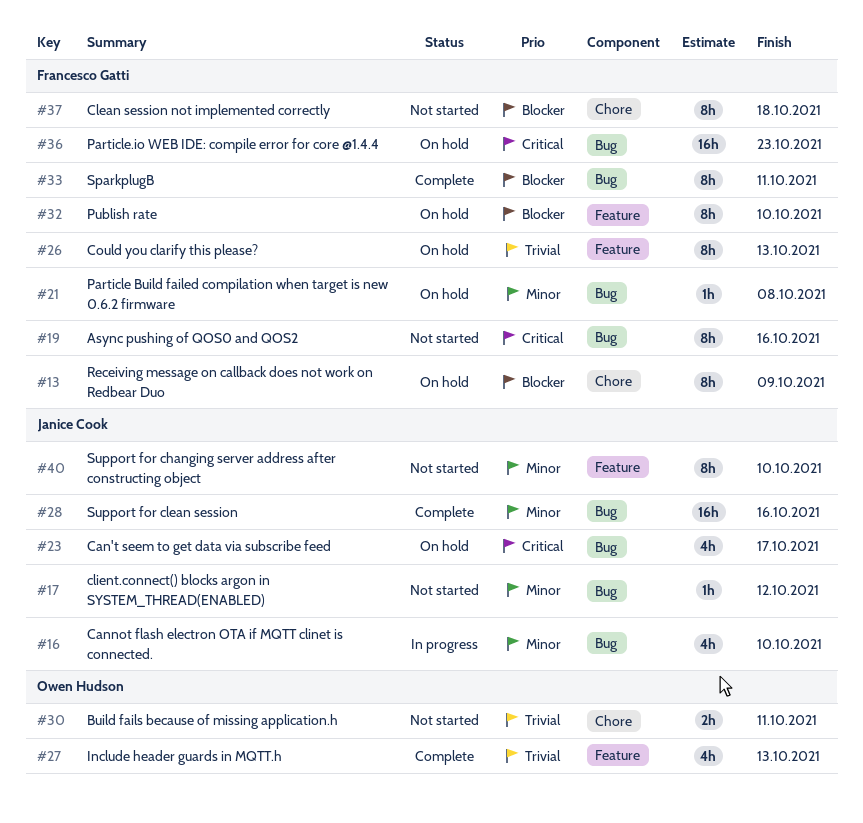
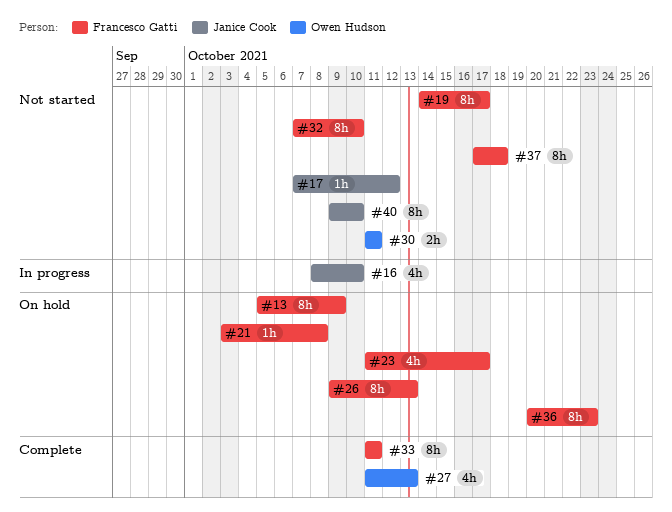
#19, due: Oct 16 -> Oct 17
#23, owner: Janice Cook -> Francesco Gatti
#28: present -> none
#32, status: On hold -> Not started
#36, estimate: 16h -> 8h

